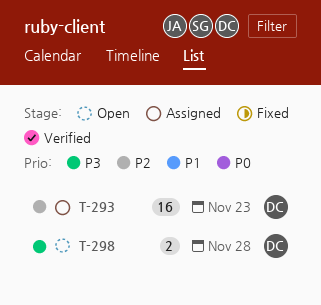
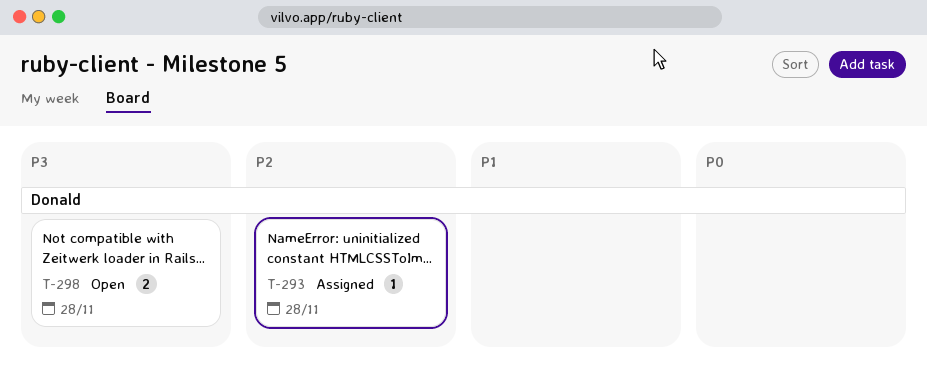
T-293, estimate: 16 -> 1
T-293, due: Nov 23 -> Nov 28

